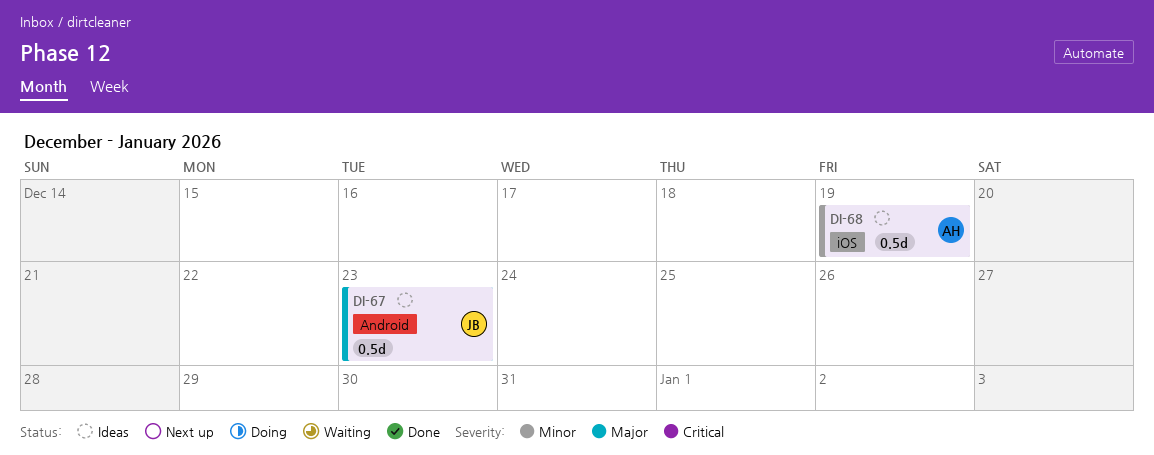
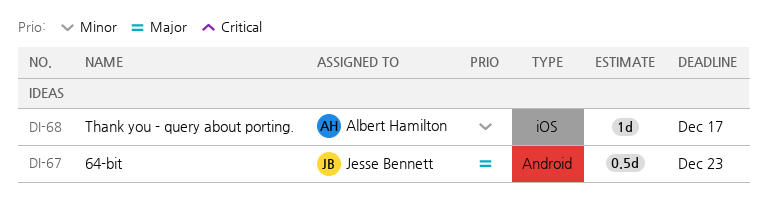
DI-68, estimate: 0.5d -> 1d
DI-68, due: Dec 19 -> Dec 17

